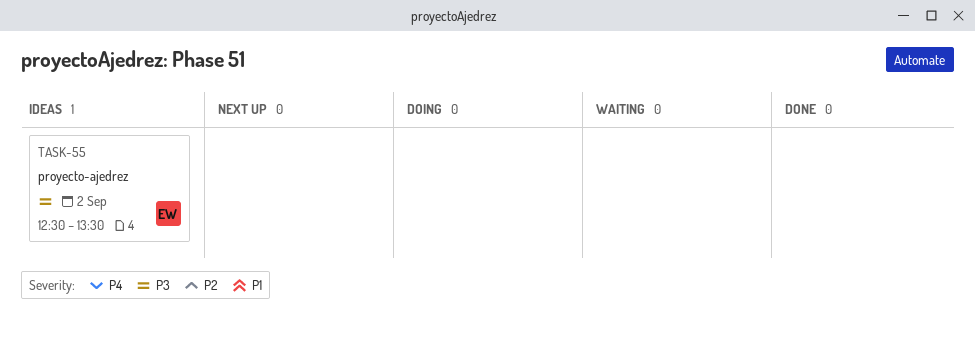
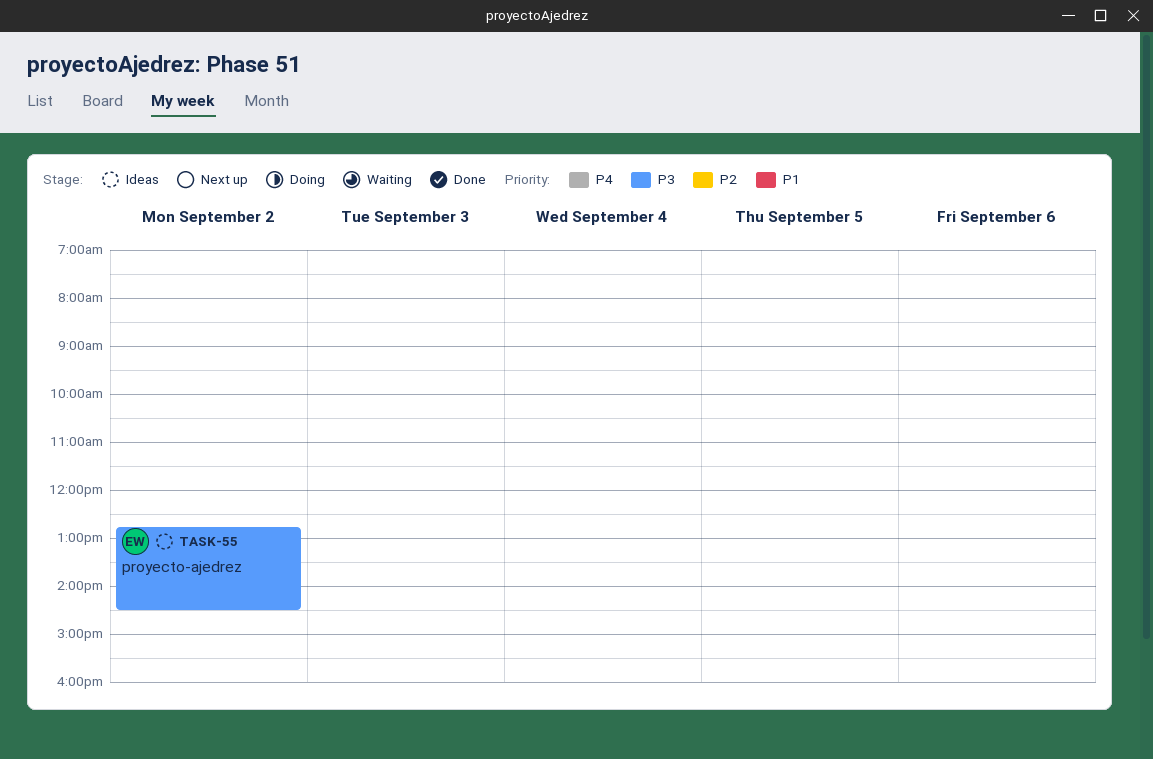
TASK-55, begins: 12:30 -> 12:45
TASK-55, ends: 13:30 -> 14:30

